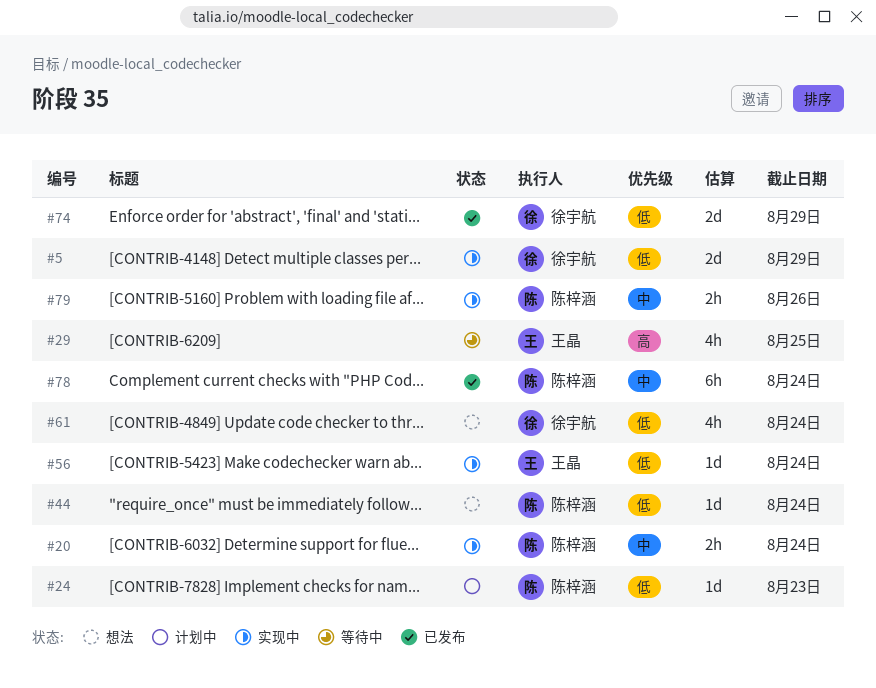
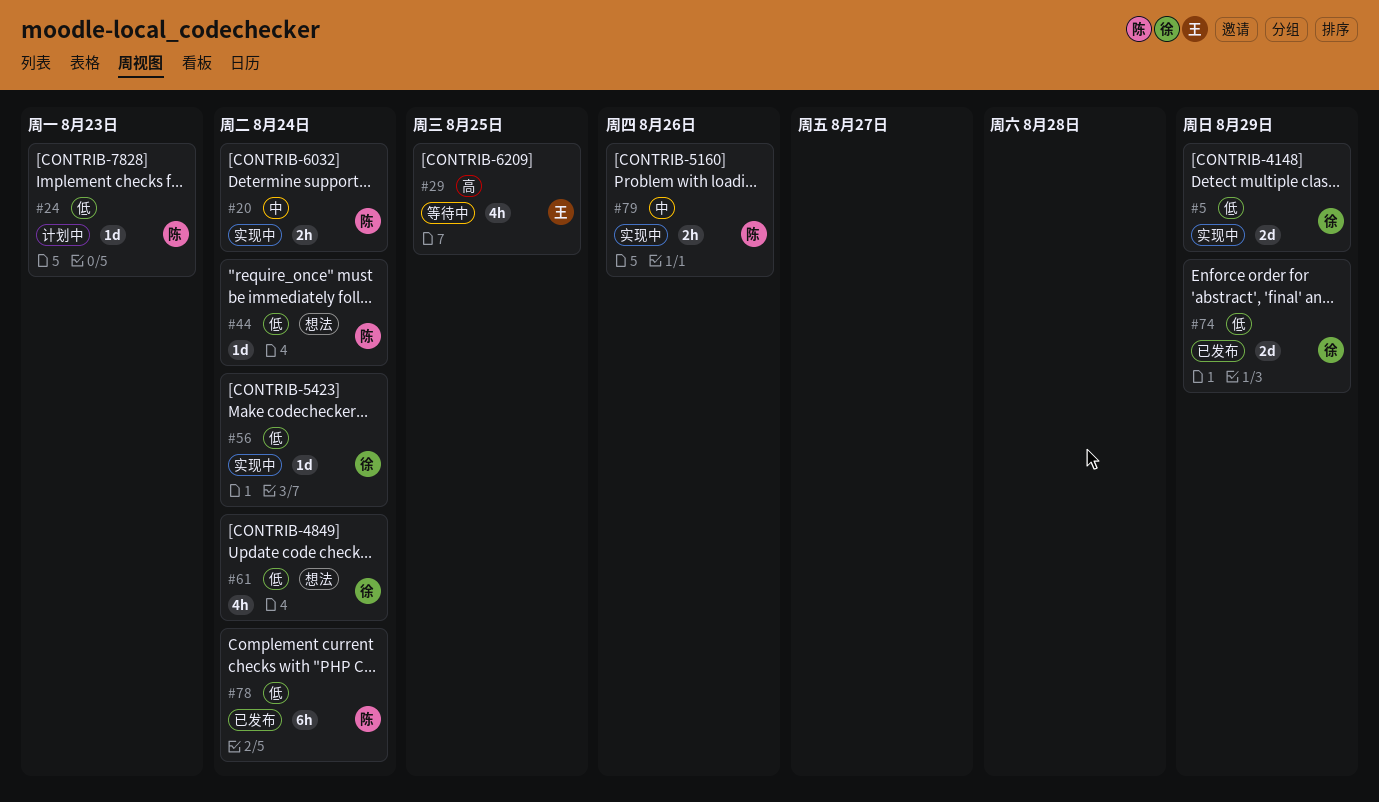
#56, owner: 王晶 -> 徐宇航
#78, priority: 中 -> 低

